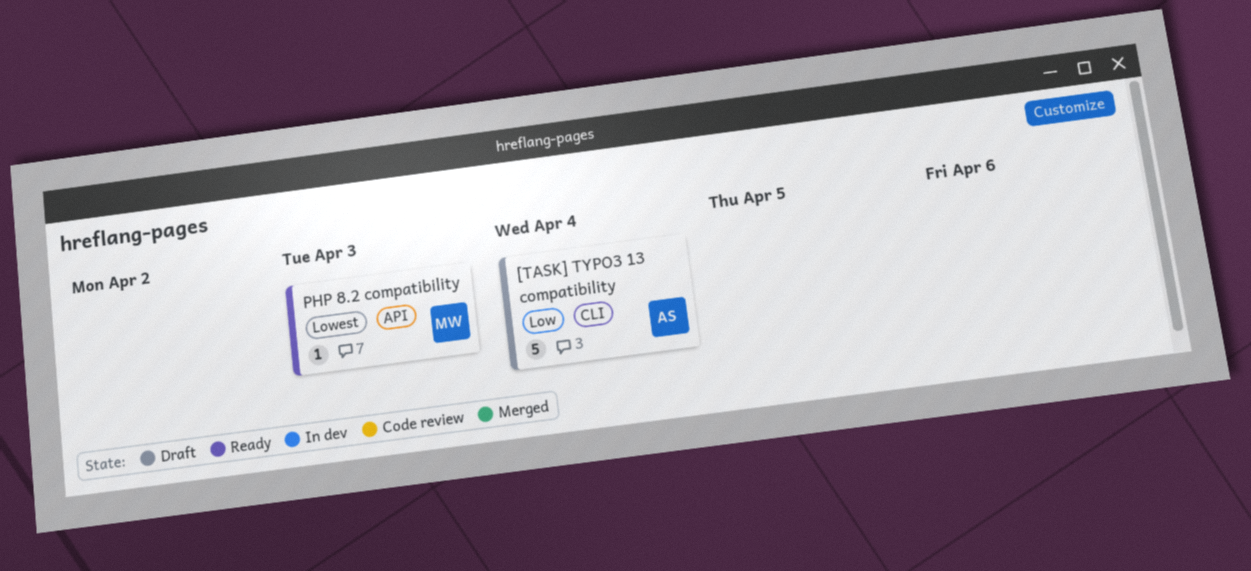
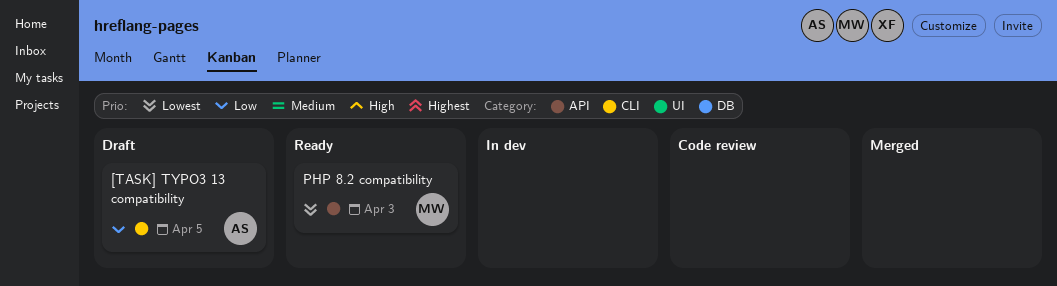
[TASK] TYPO3 13 compatibility, due: Apr 4 -> Apr 5

